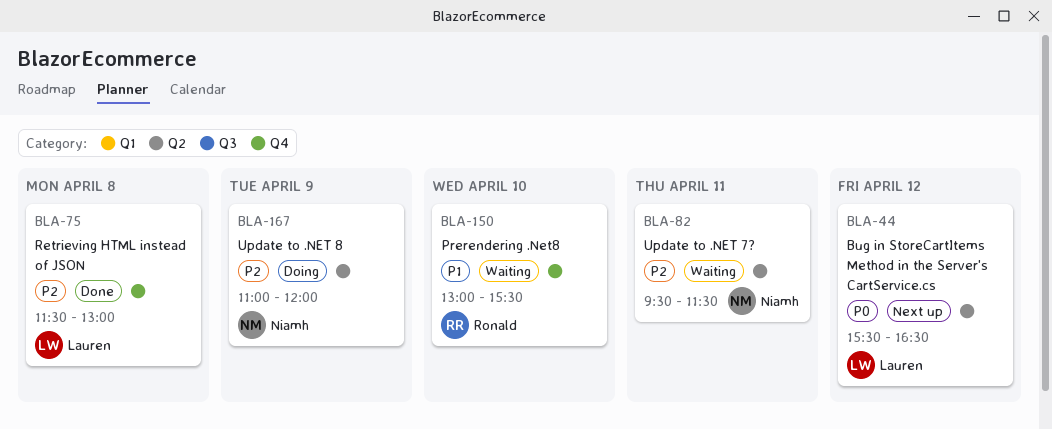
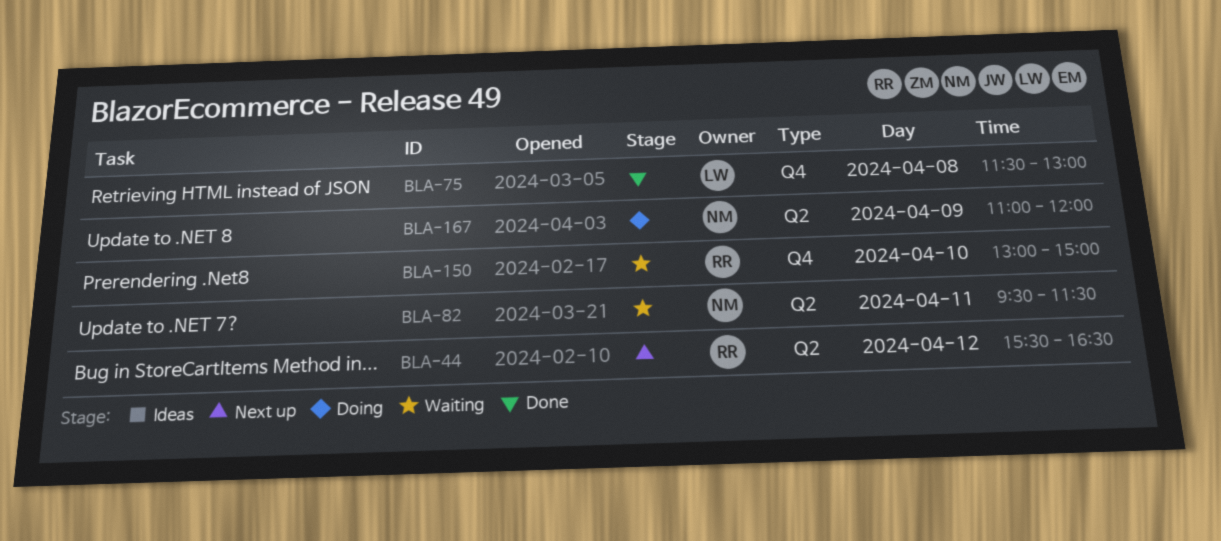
BLA-44, owner: Lauren -> Ronald
BLA-150, ends: 15:30 -> 15:00

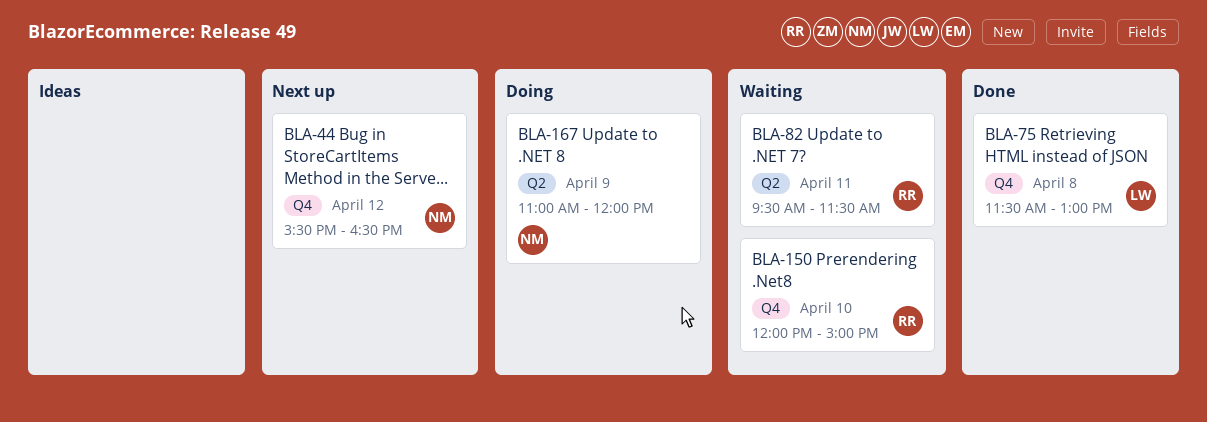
BLA-44, owner: RR -> NM
BLA-44, label: Q2 -> Q4
BLA-82, owner: NM -> RR
BLA-150, begins: 13:00 -> 12:00

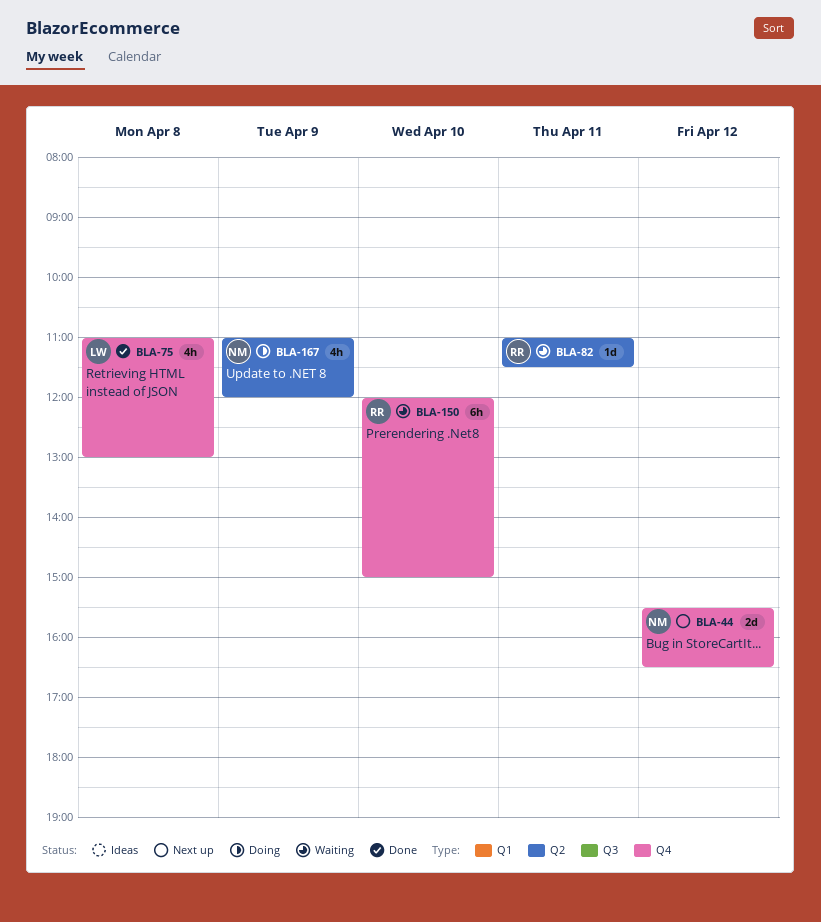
BLA-75, begins: 11:30 -> 11:00
BLA-82, begins: 09:30 -> 11:00

